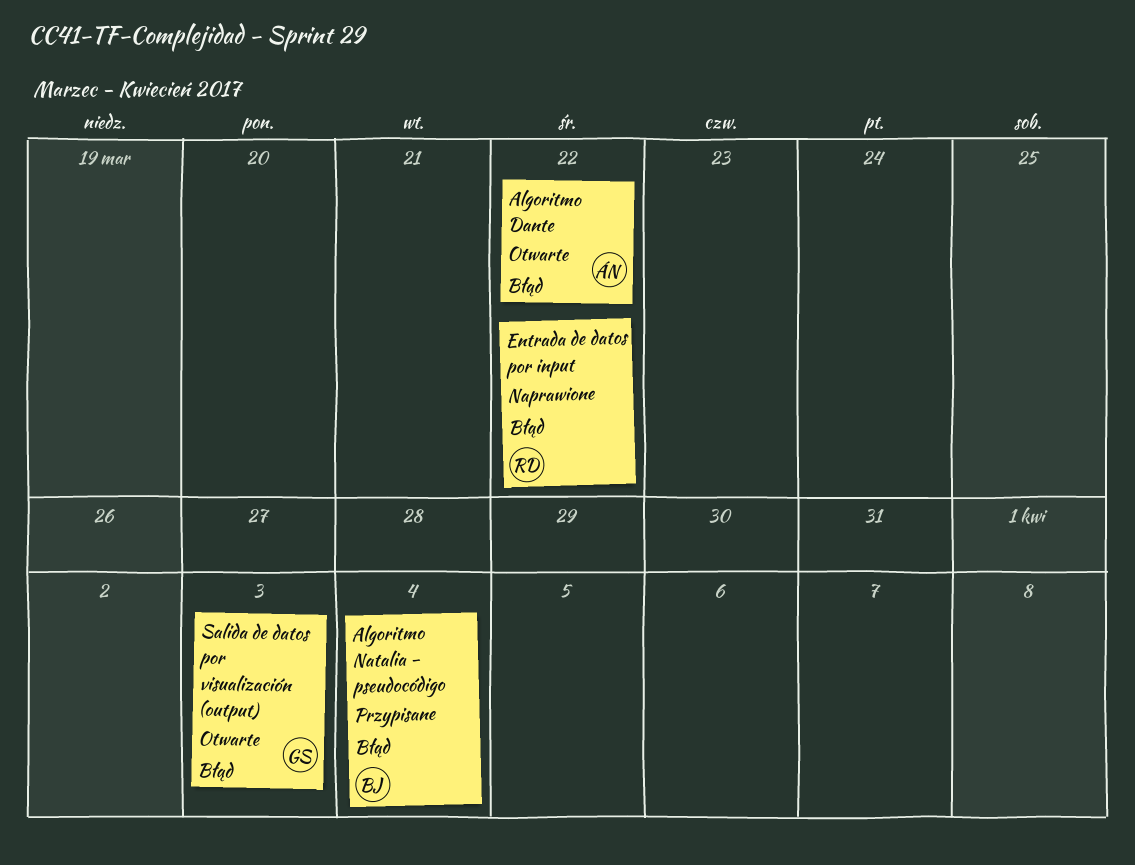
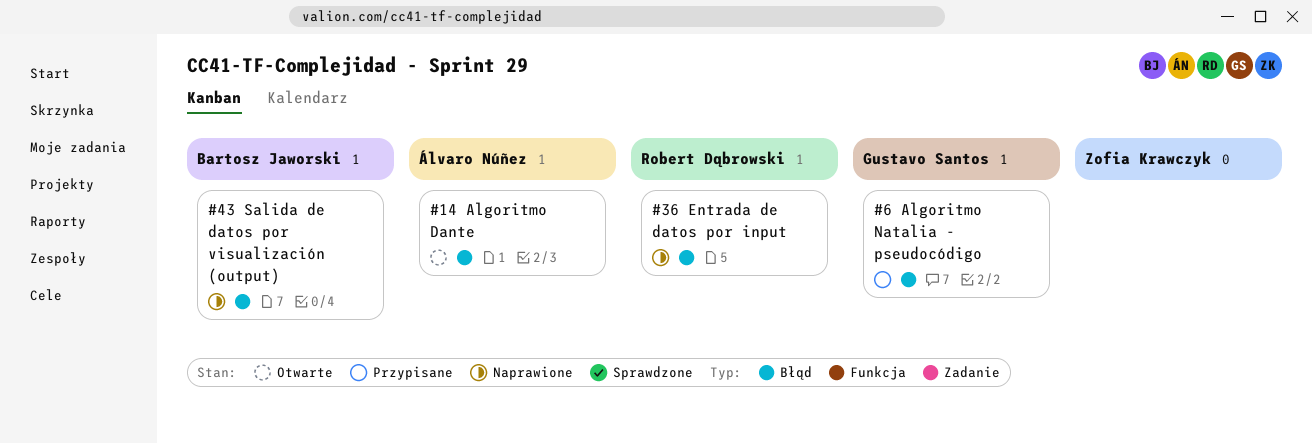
Algoritmo Natalia - pseudocódigo, owner: Bartosz Jaworski -> Gustavo Santos
Salida de datos por visualización (output), status: Otwarte -> Naprawione
Salida de datos por visualización (output), owner: Gustavo Santos -> Bartosz Jaworski

